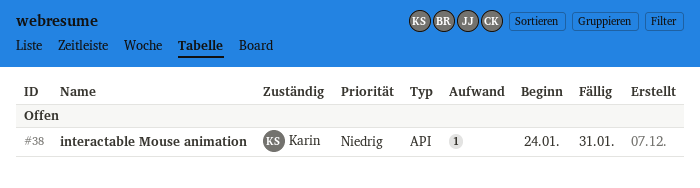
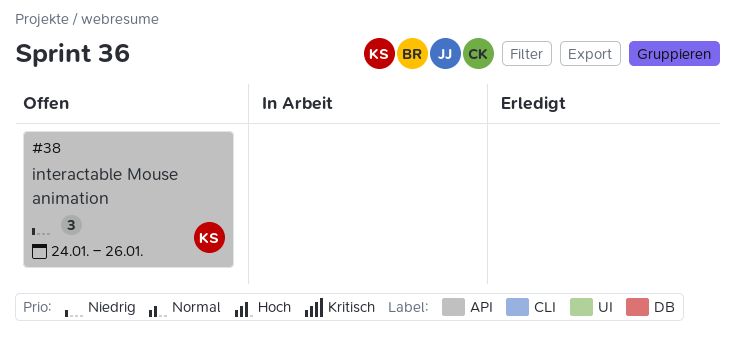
#38, estimate: 1 -> 3
#38, due: Jan 31 -> Jan 26

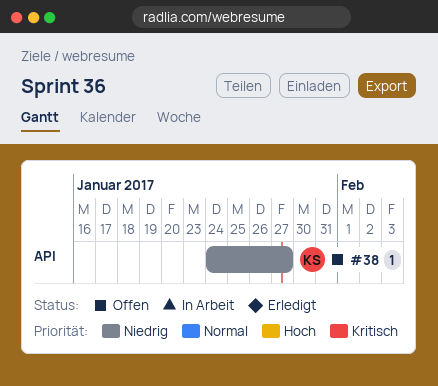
#38, estimate: 3 -> 1
#38, due: Jan 26 -> Jan 27

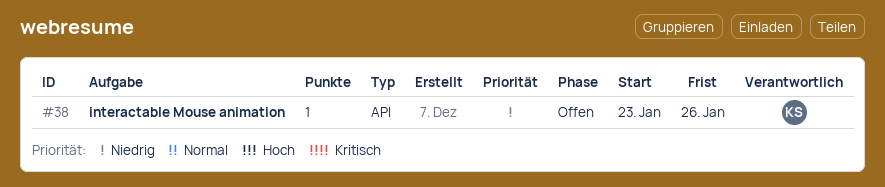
#38, start: Jan 24 -> Jan 23
#38, due: Jan 27 -> Jan 26

